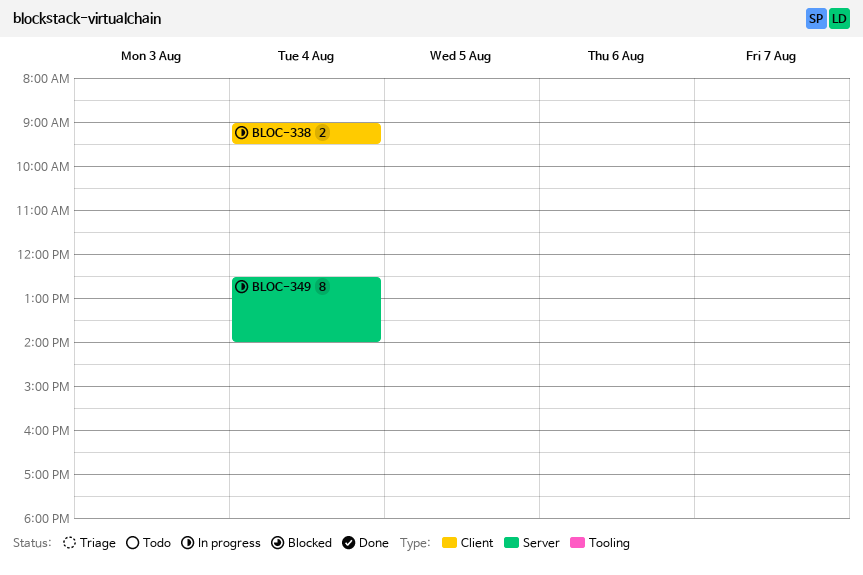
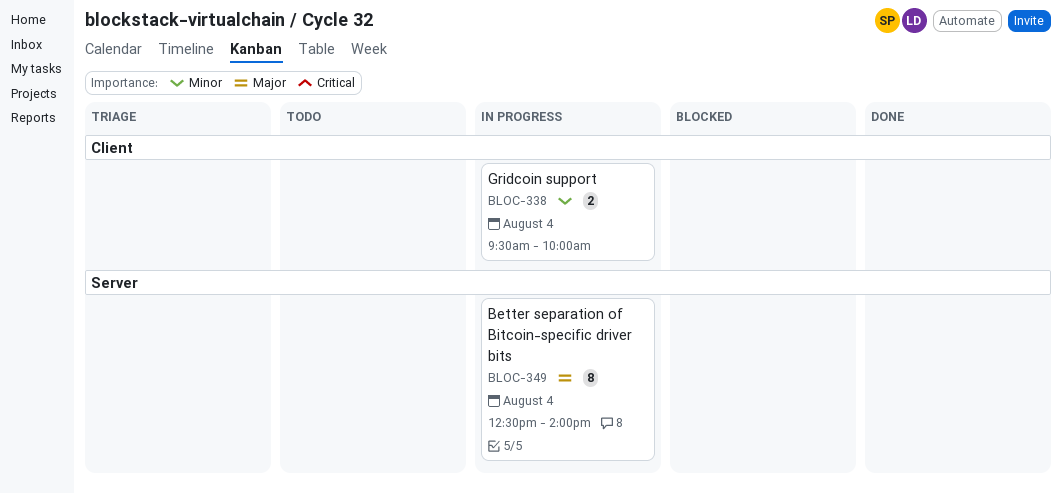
BLOC-338, begins: 09:00 -> 09:30
BLOC-338, ends: 09:30 -> 10:00

